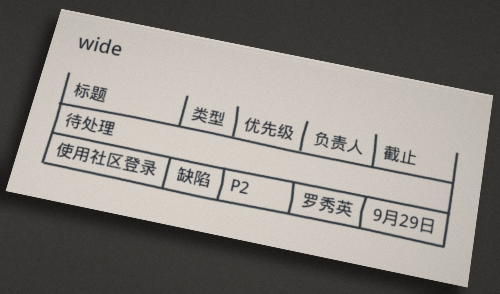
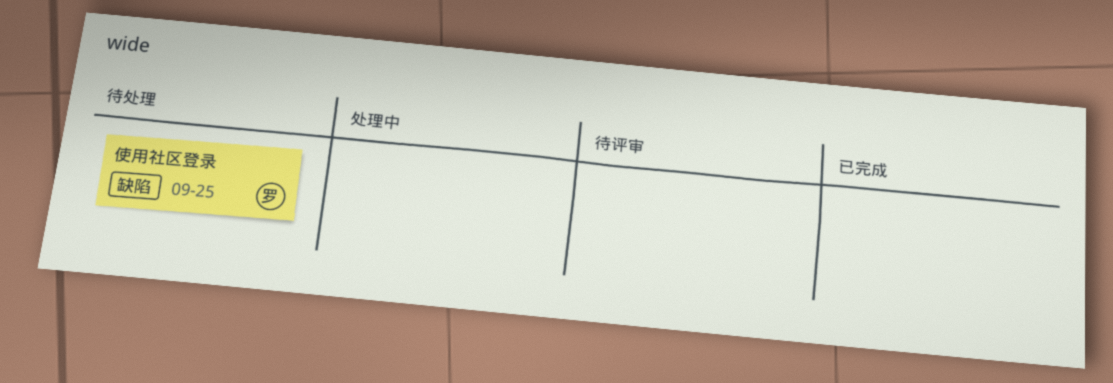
使用社区登录, due: Sep 29 -> Sep 25

